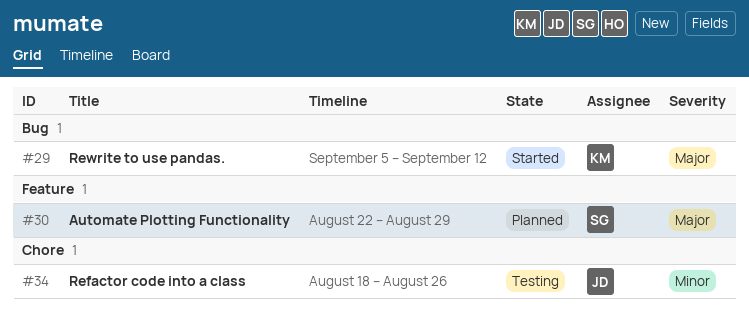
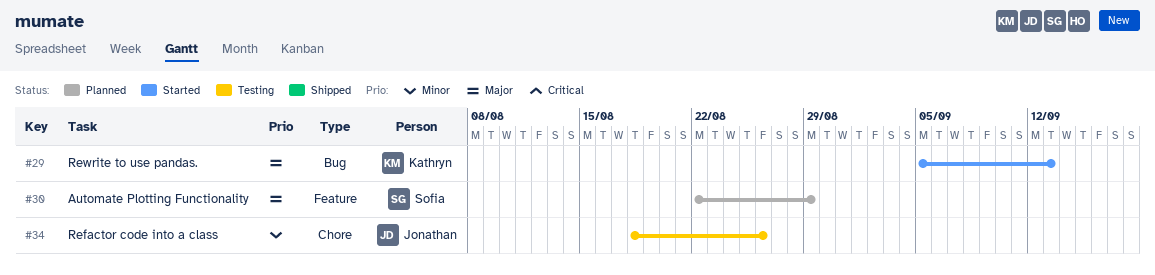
#29, due: Sep 12 -> Sep 13

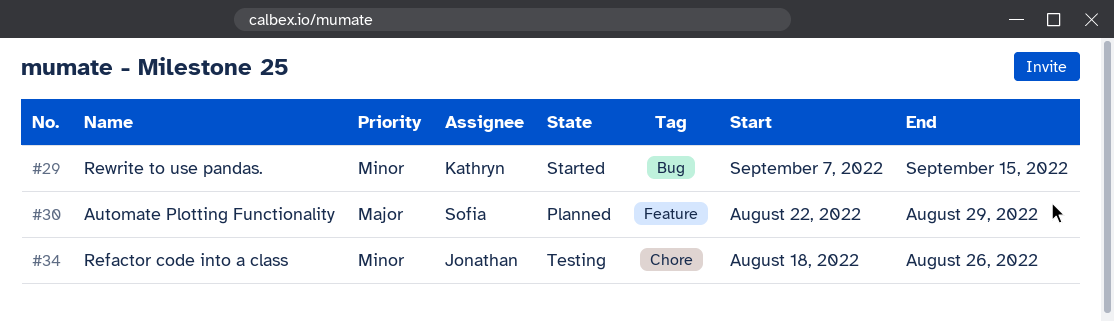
#29, priority: Major -> Minor
#29, start: Sep 5 -> Sep 7
#29, due: Sep 13 -> Sep 15

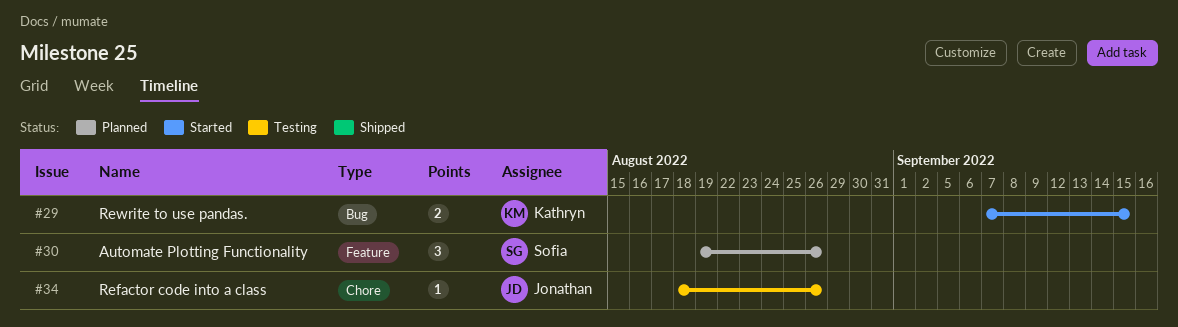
#30, start: Aug 22 -> Aug 19
#30, due: Aug 29 -> Aug 26

